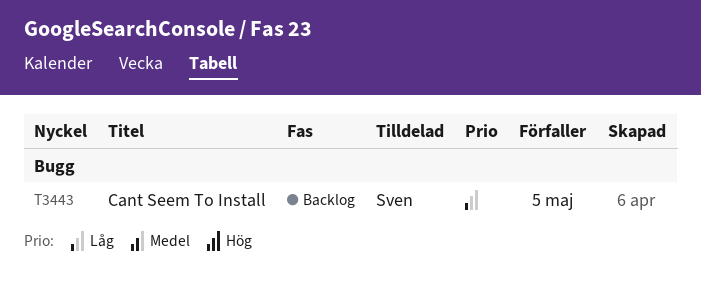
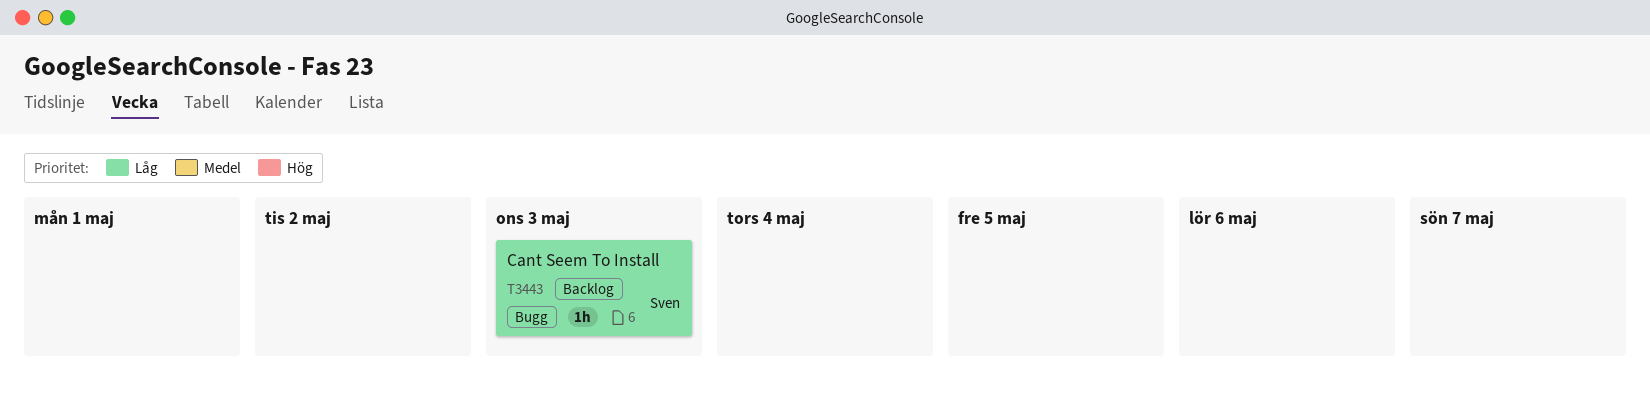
T3443, due: May 5 -> May 3

